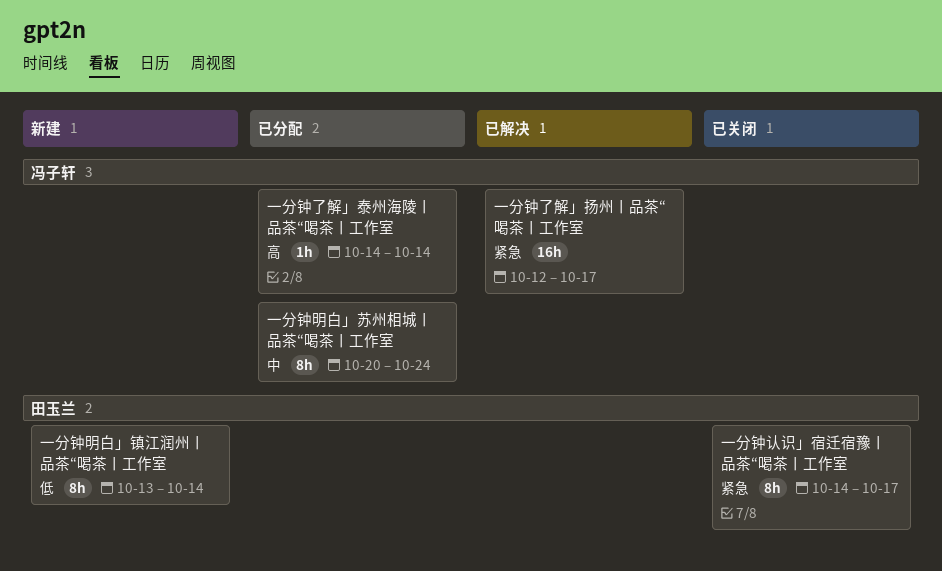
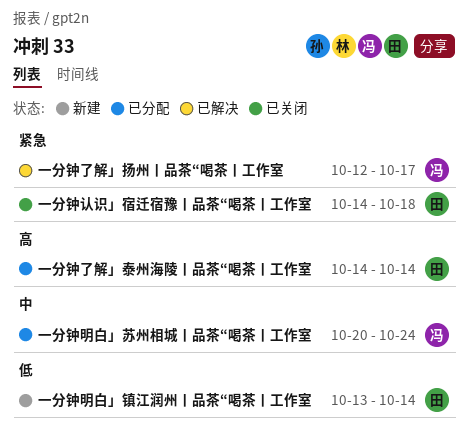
一分钟了解」泰州海陵丨品茶“喝茶丨工作室, owner: 冯子轩 -> 田玉兰
一分钟认识」宿迁宿豫丨品茶“喝茶丨工作室, due: Oct 17 -> Oct 18

